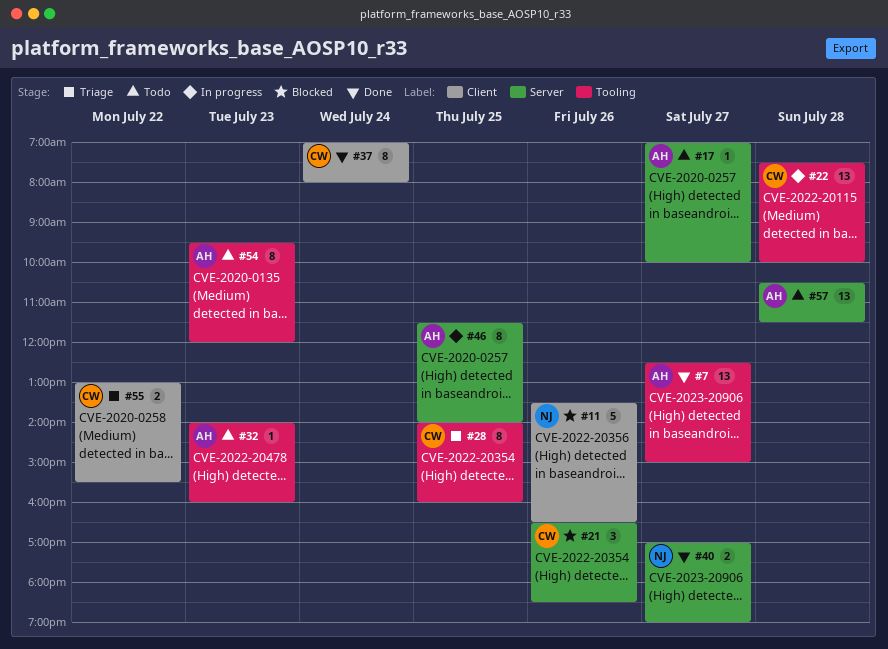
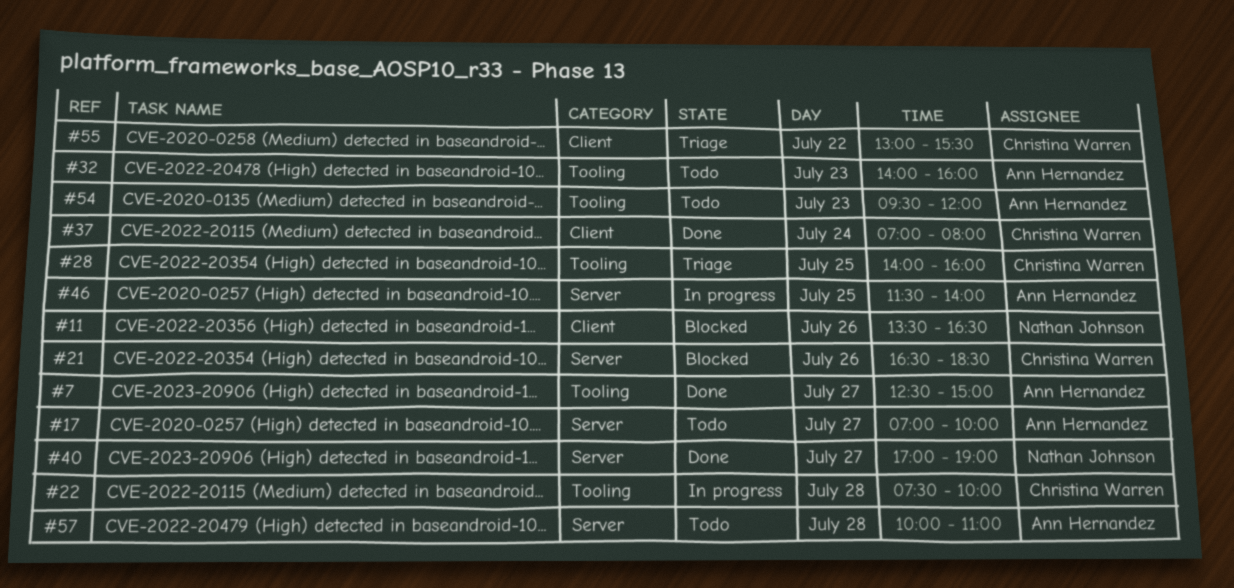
#57, begins: 10:30 -> 10:00
#57, ends: 11:30 -> 11:00

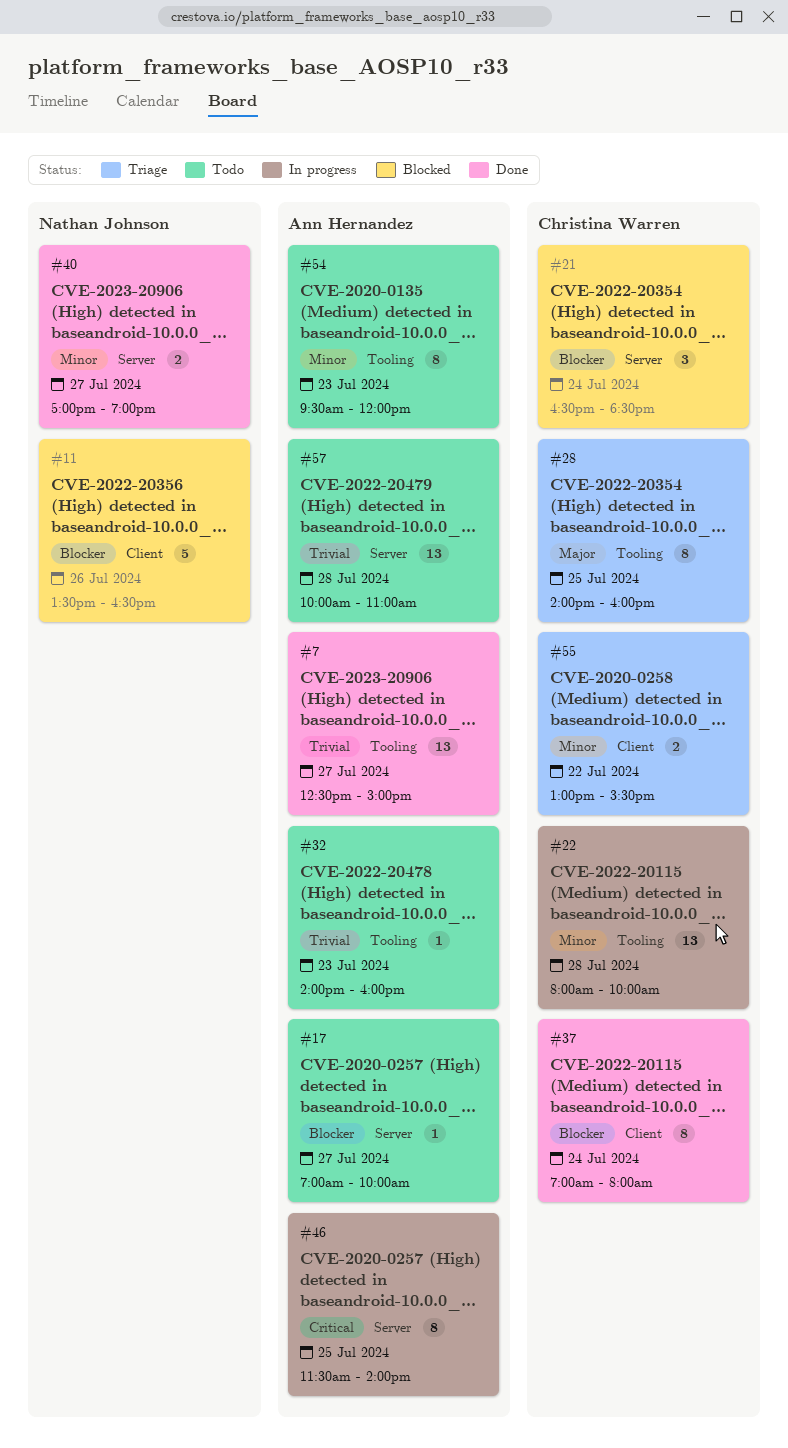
#21, day: Jul 26 -> Jul 24
#22, begins: 07:30 -> 08:00

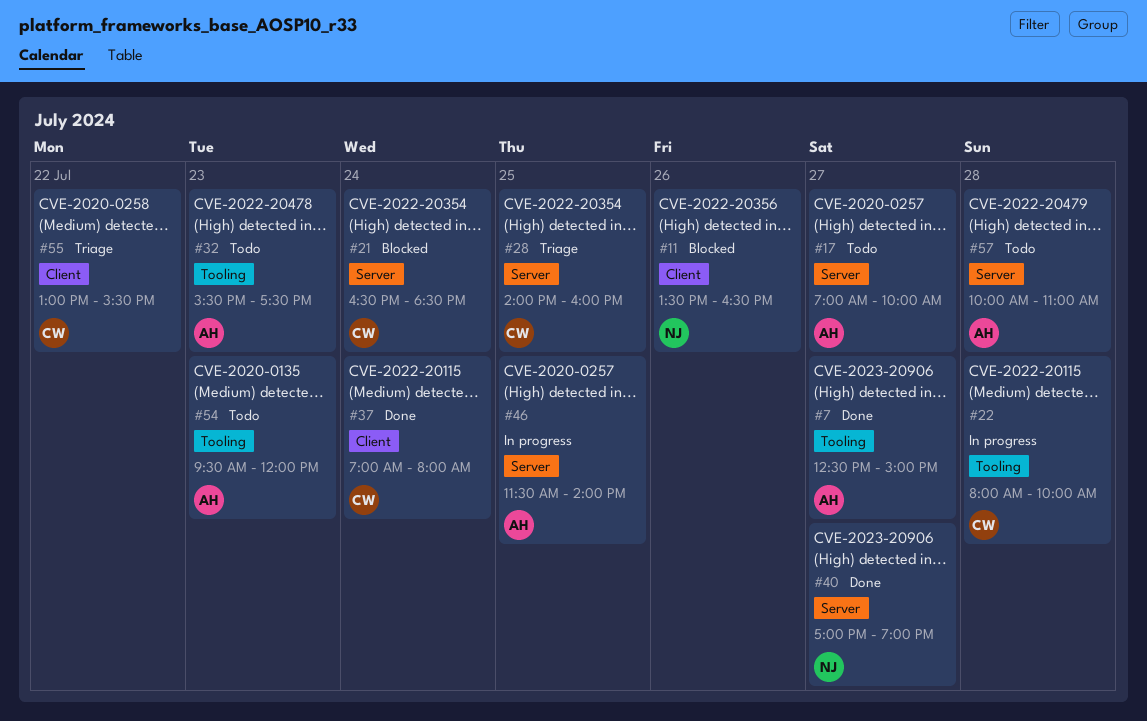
#28, label: Tooling -> Server
#32, begins: 14:00 -> 15:30
#32, ends: 16:00 -> 17:30

